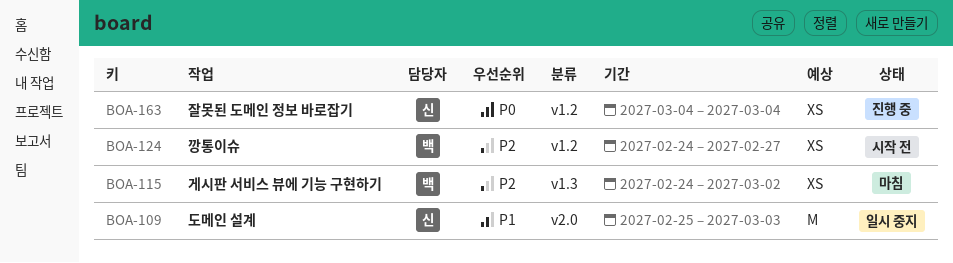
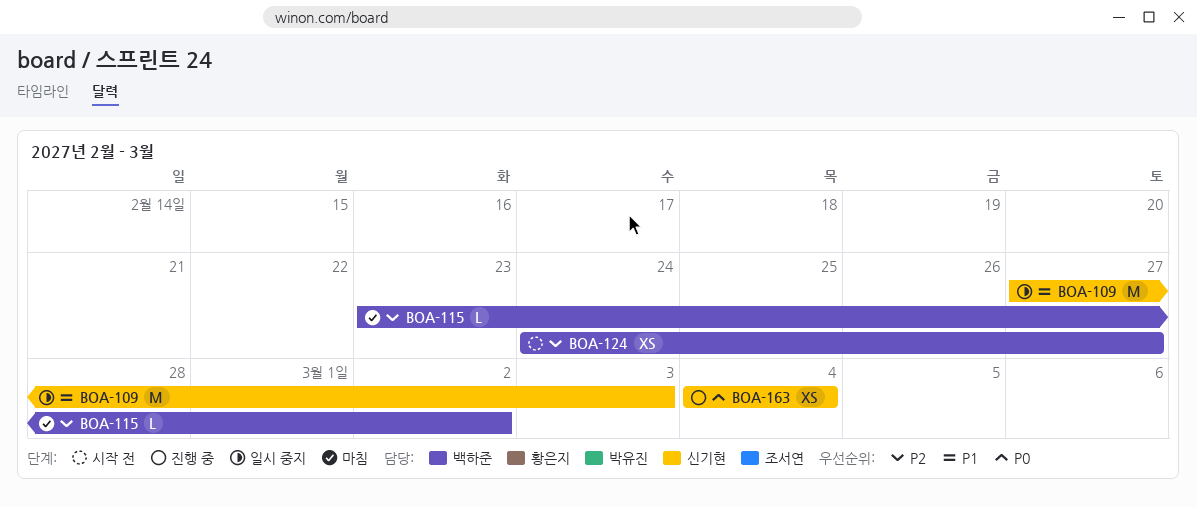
BOA-109, start: Feb 25 -> Feb 27
BOA-115, estimate: XS -> L
BOA-115, start: Feb 24 -> Feb 23

